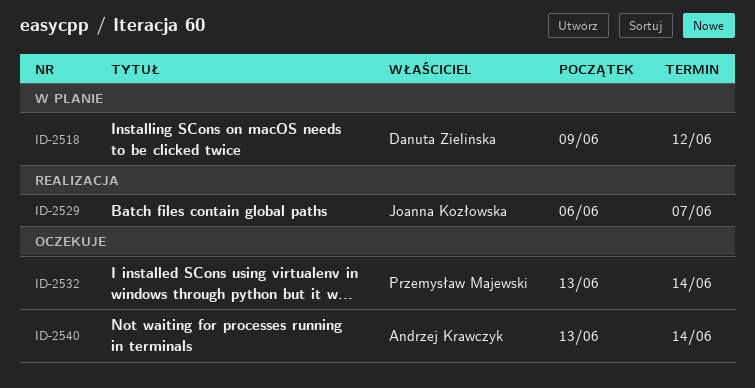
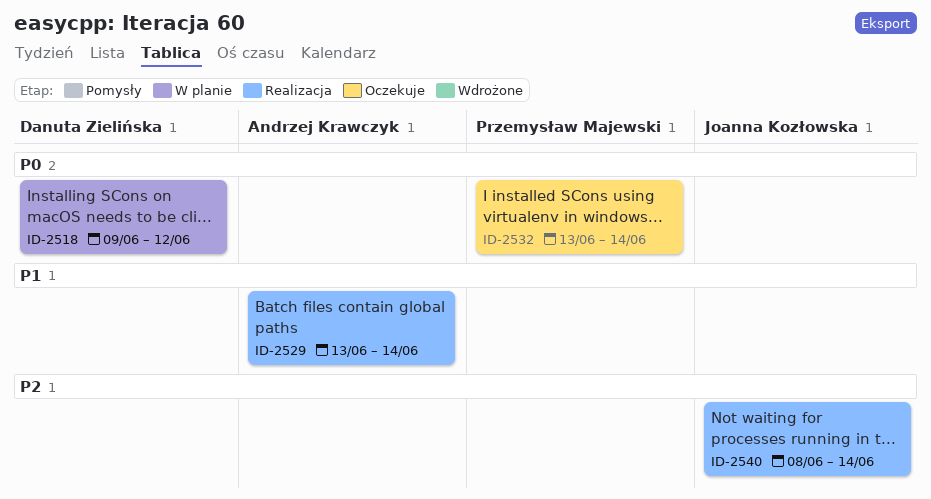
ID-2529, owner: Joanna Kozłowska -> Andrzej Krawczyk
ID-2529, start: Jun 6 -> Jun 13
ID-2529, due: Jun 7 -> Jun 14
ID-2540, status: Oczekuje -> Realizacja
ID-2540, owner: Andrzej Krawczyk -> Joanna Kozłowska
ID-2540, start: Jun 13 -> Jun 8

